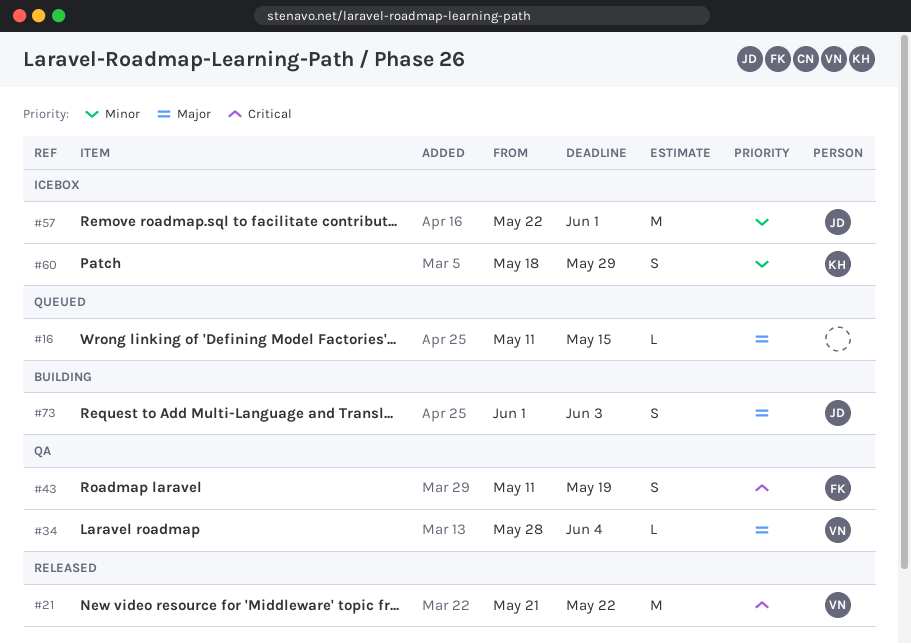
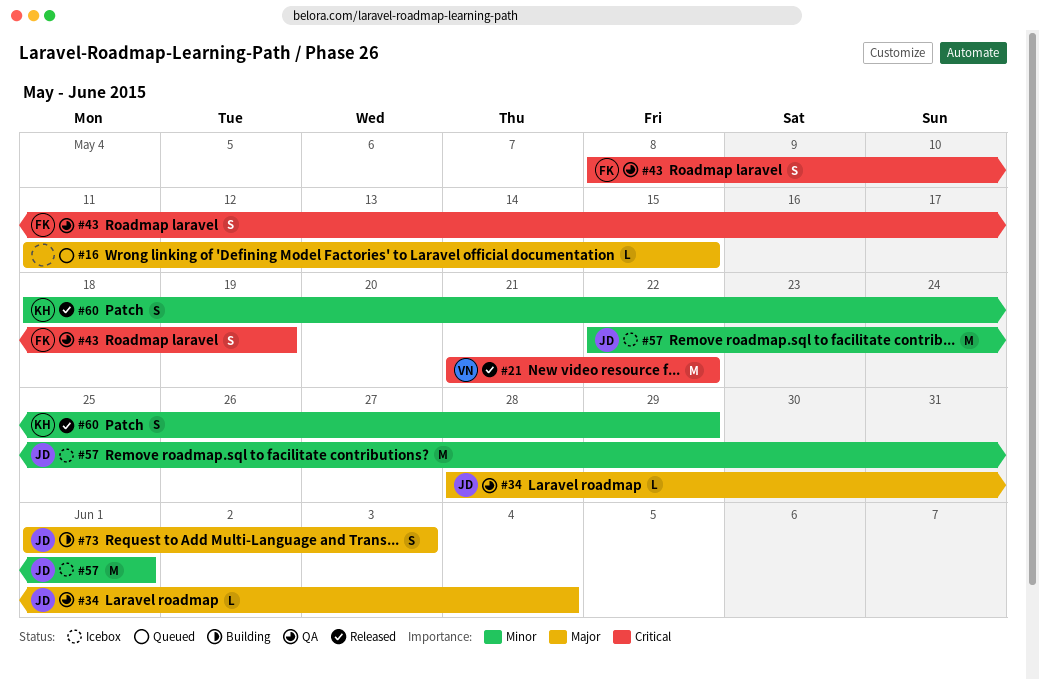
#34, owner: VN -> JD
#43, start: May 11 -> May 8
#60, status: Icebox -> Released

